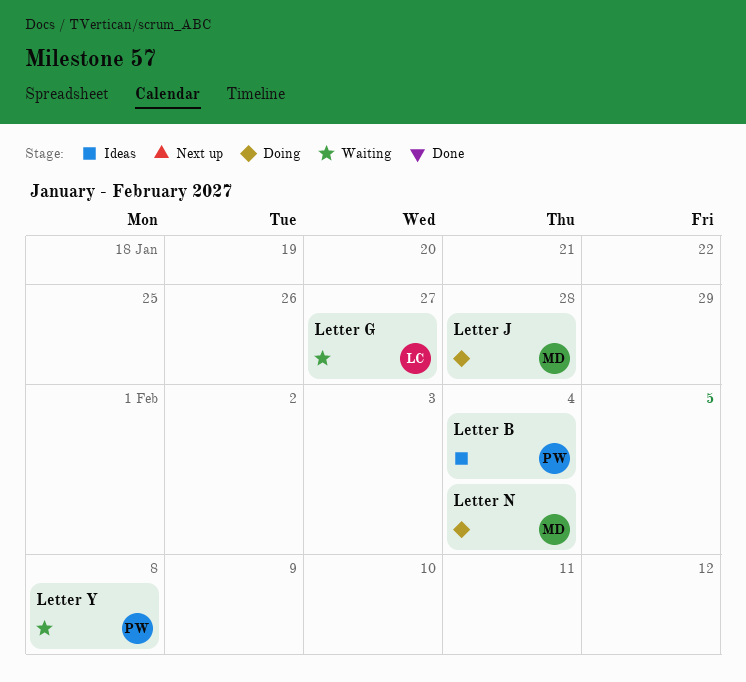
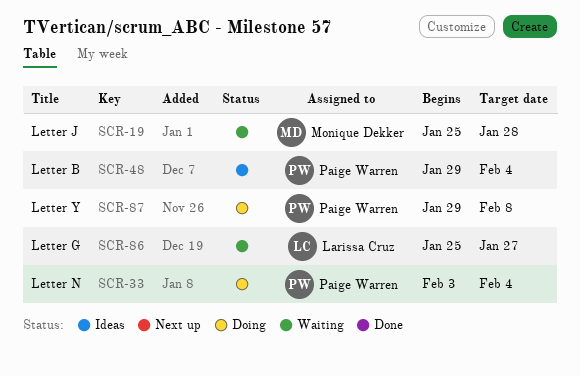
Letter J, status: Doing -> Waiting
Letter N, owner: Monique Dekker -> Paige Warren
Letter Y, status: Waiting -> Doing

